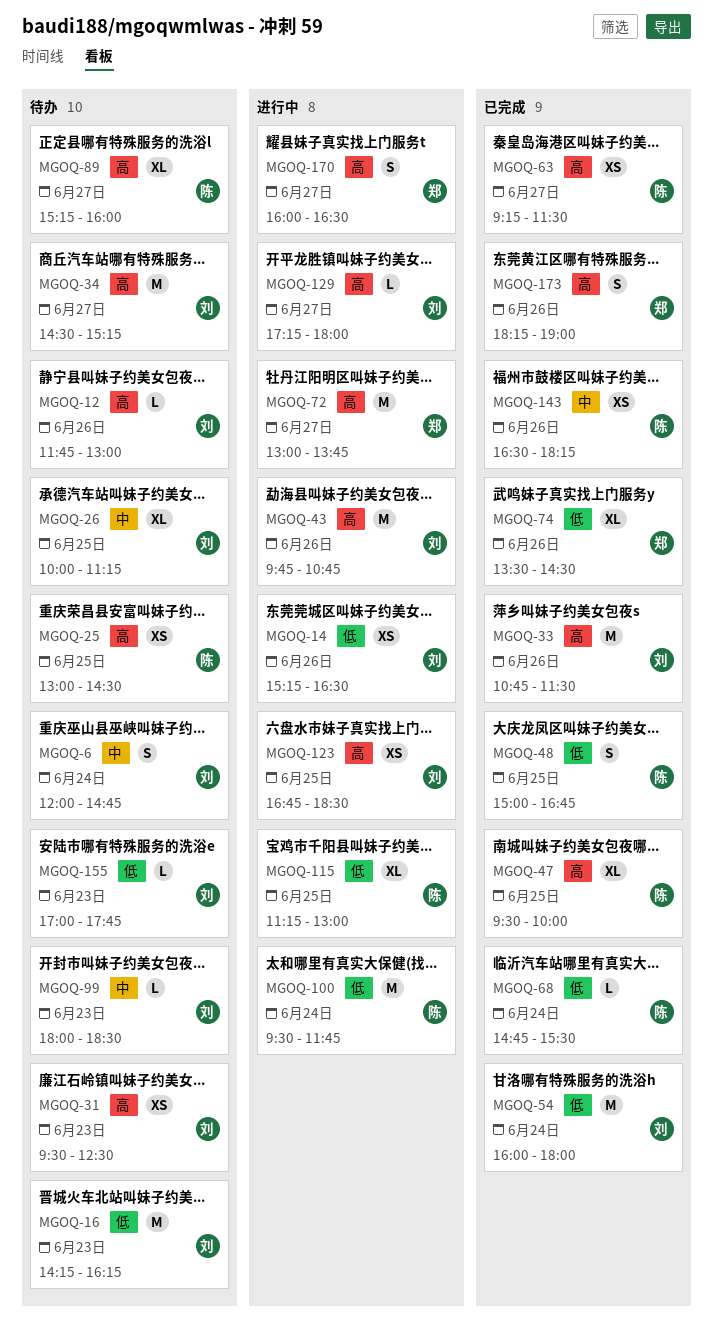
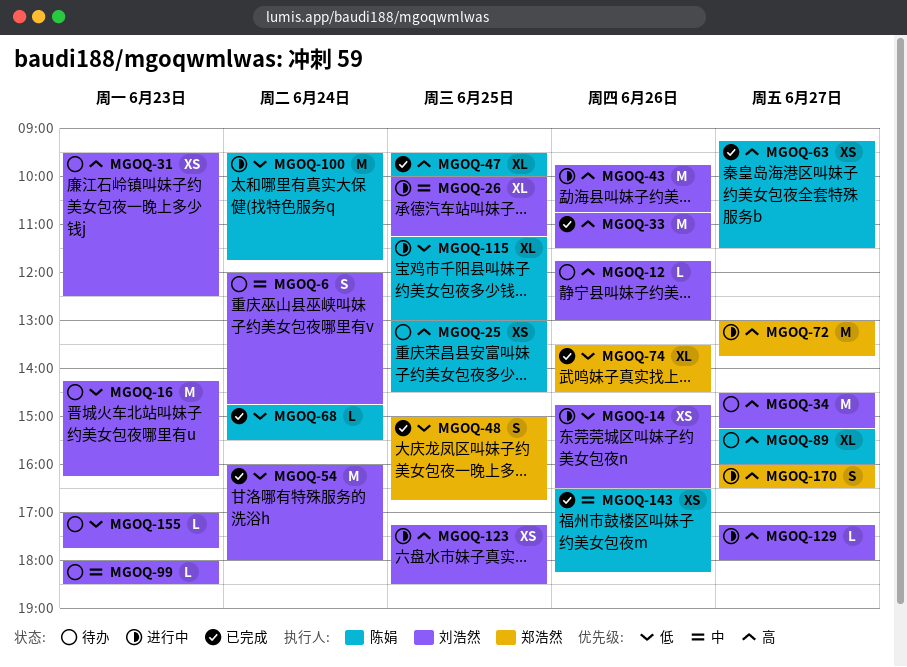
MGOQ-14, begins: 15:15 -> 14:45
MGOQ-26, status: 待办 -> 进行中
MGOQ-48, owner: 陈娟 -> 郑浩然
MGOQ-123, begins: 16:45 -> 17:15
MGOQ-173: present -> none

